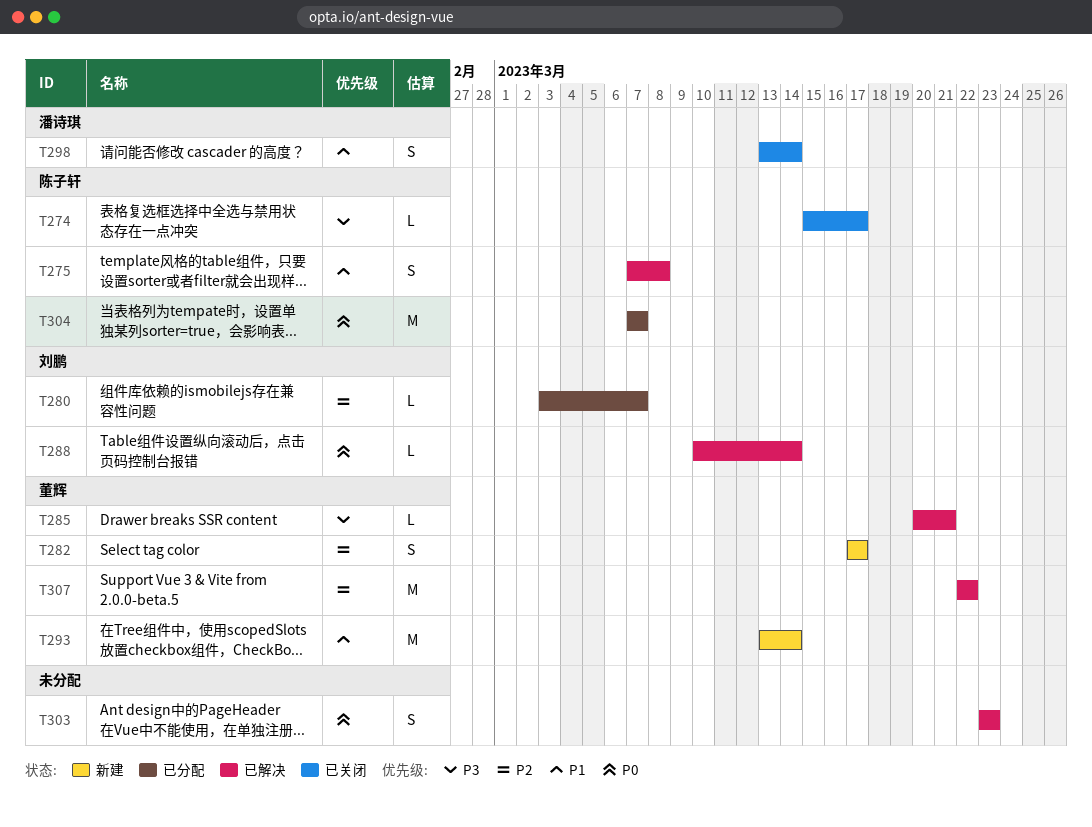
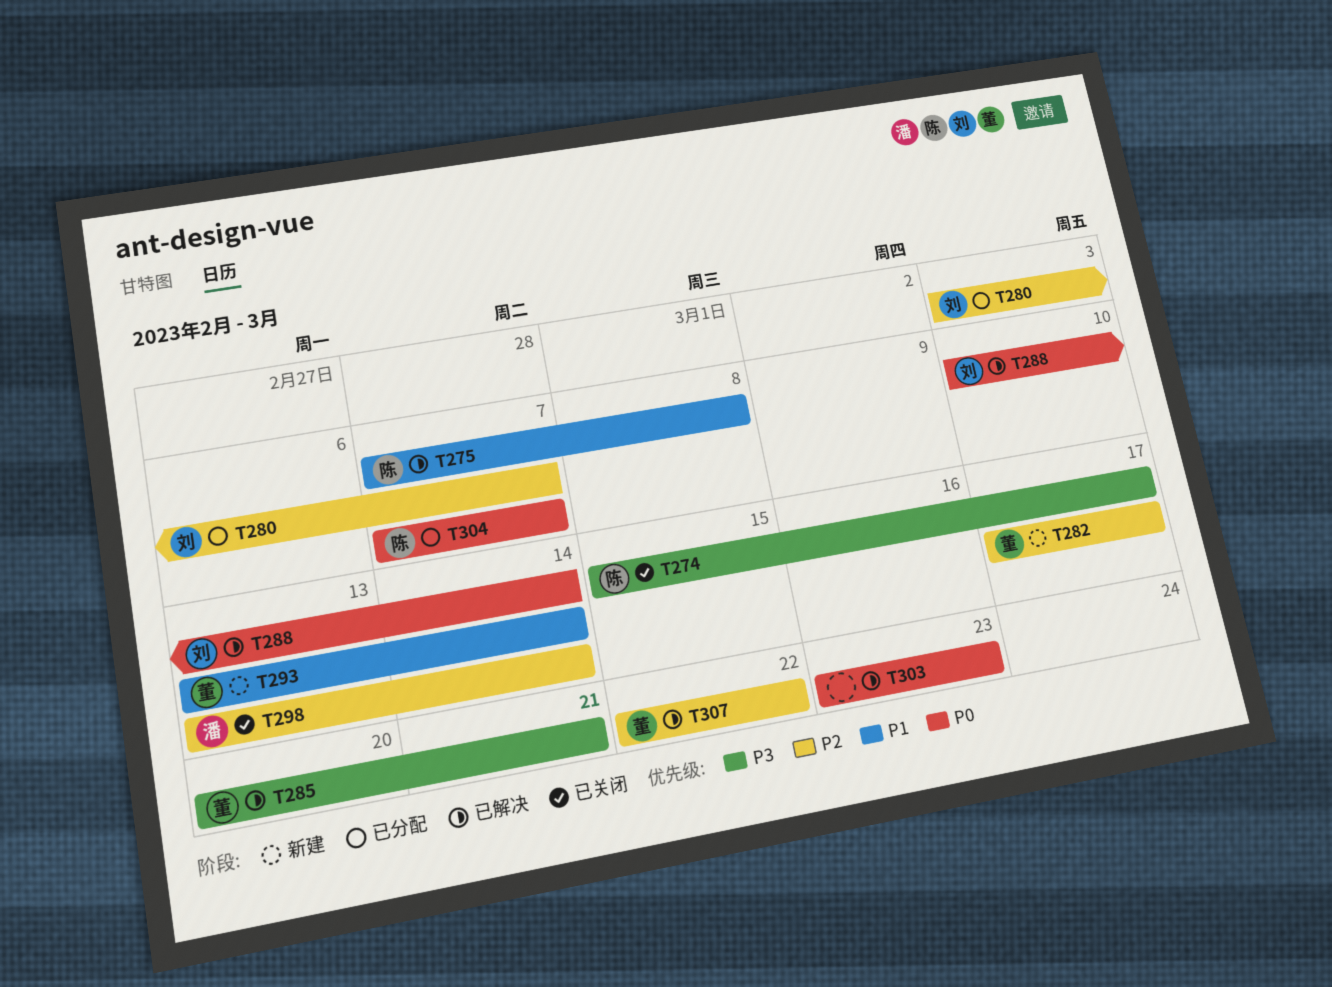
T298, priority: P1 -> P2

